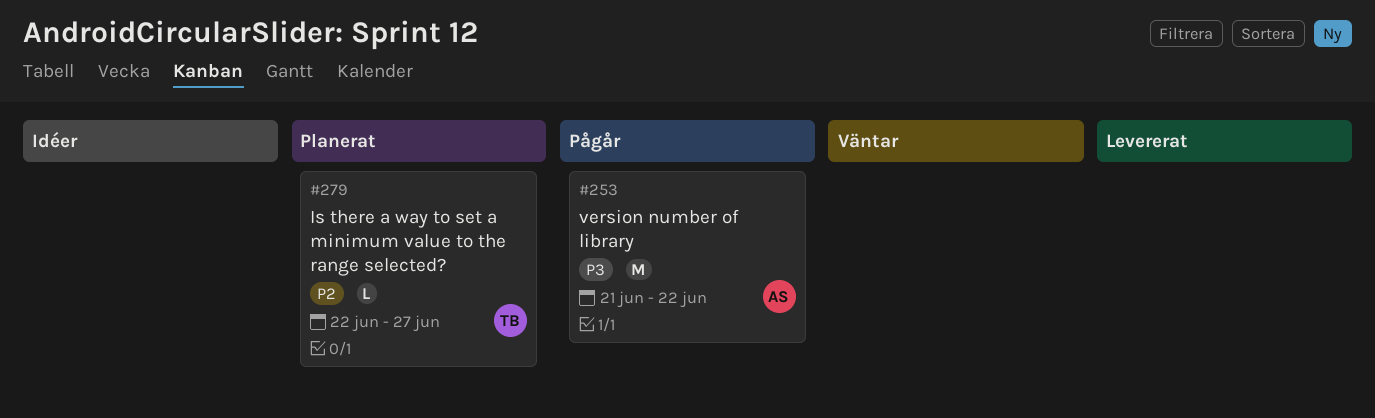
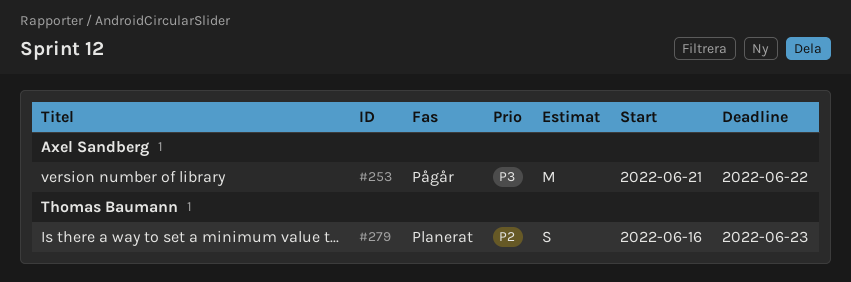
#279, estimate: L -> S
#279, start: Jun 22 -> Jun 16
#279, due: Jun 27 -> Jun 23

